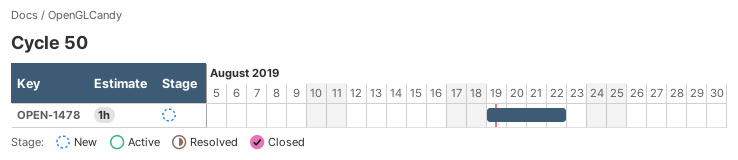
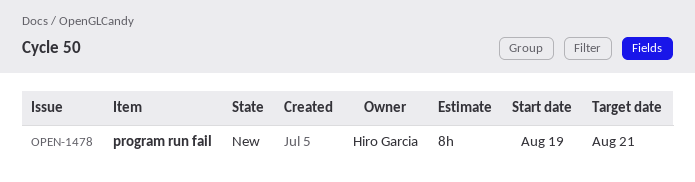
OPEN-1478, estimate: 1h -> 8h
OPEN-1478, due: Aug 22 -> Aug 21

